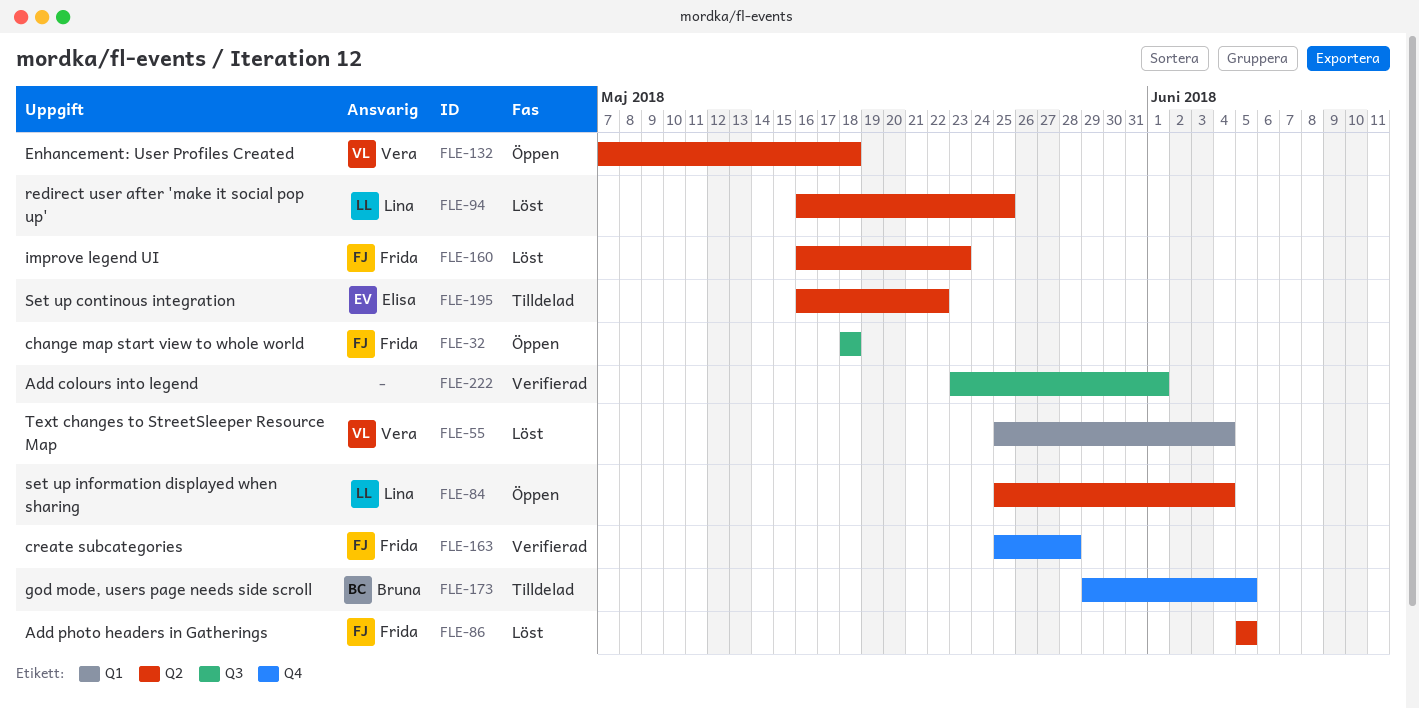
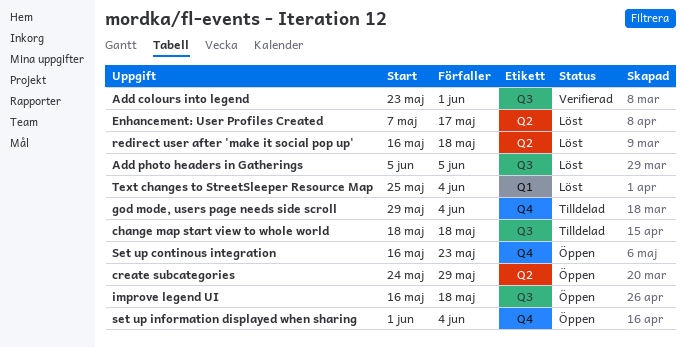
Add photo headers in Gatherings, label: Q2 -> Q3
change map start view to whole world, status: Öppen -> Tilldelad
create subcategories, status: Verifierad -> Öppen
create subcategories, label: Q4 -> Q2
create subcategories, start: May 25 -> May 24
create subcategories, due: May 28 -> May 29
Enhancement: User Profiles Created, status: Öppen -> Löst
Enhancement: User Profiles Created, due: May 18 -> May 17
god mode, users page needs side scroll, due: Jun 5 -> Jun 4
improve legend UI, status: Löst -> Öppen
improve legend UI, label: Q2 -> Q3
improve legend UI, due: May 23 -> May 18
redirect user after 'make it social pop up', due: May 25 -> May 18
Set up continous integration, status: Tilldelad -> Öppen
Set up continous integration, label: Q2 -> Q4
Set up continous integration, due: May 22 -> May 23
set up information displayed when sharing, label: Q2 -> Q4
set up information displayed when sharing, start: May 25 -> Jun 1

